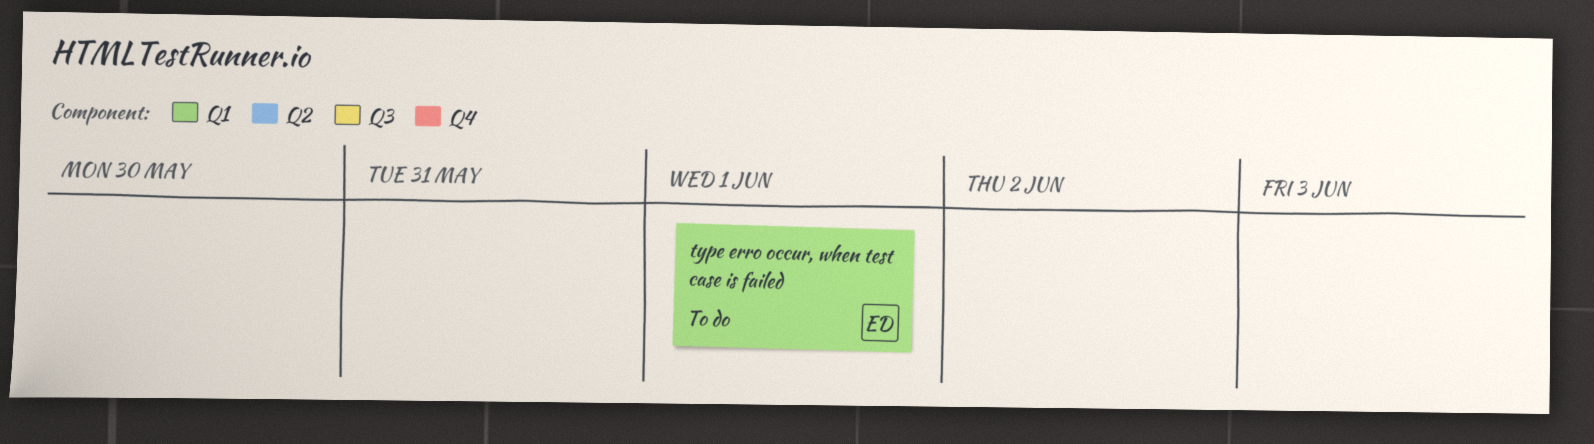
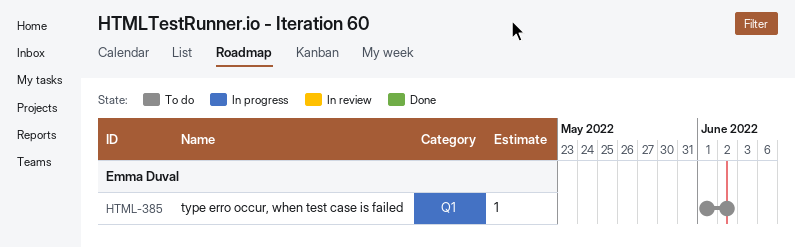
type erro occur, when test case is failed, due: Jun 1 -> Jun 2

